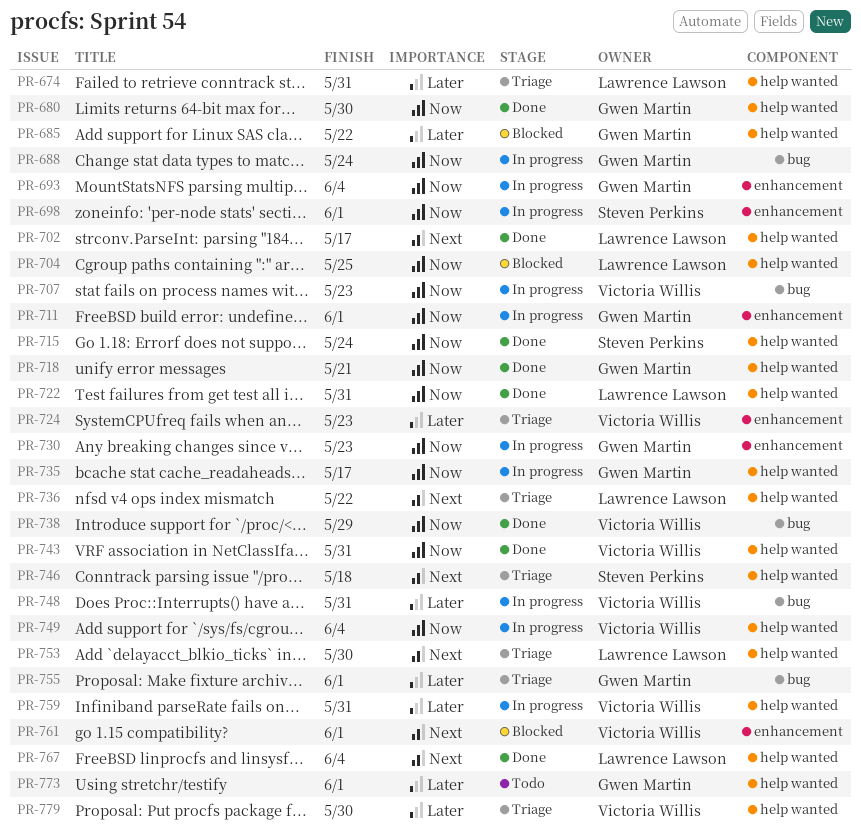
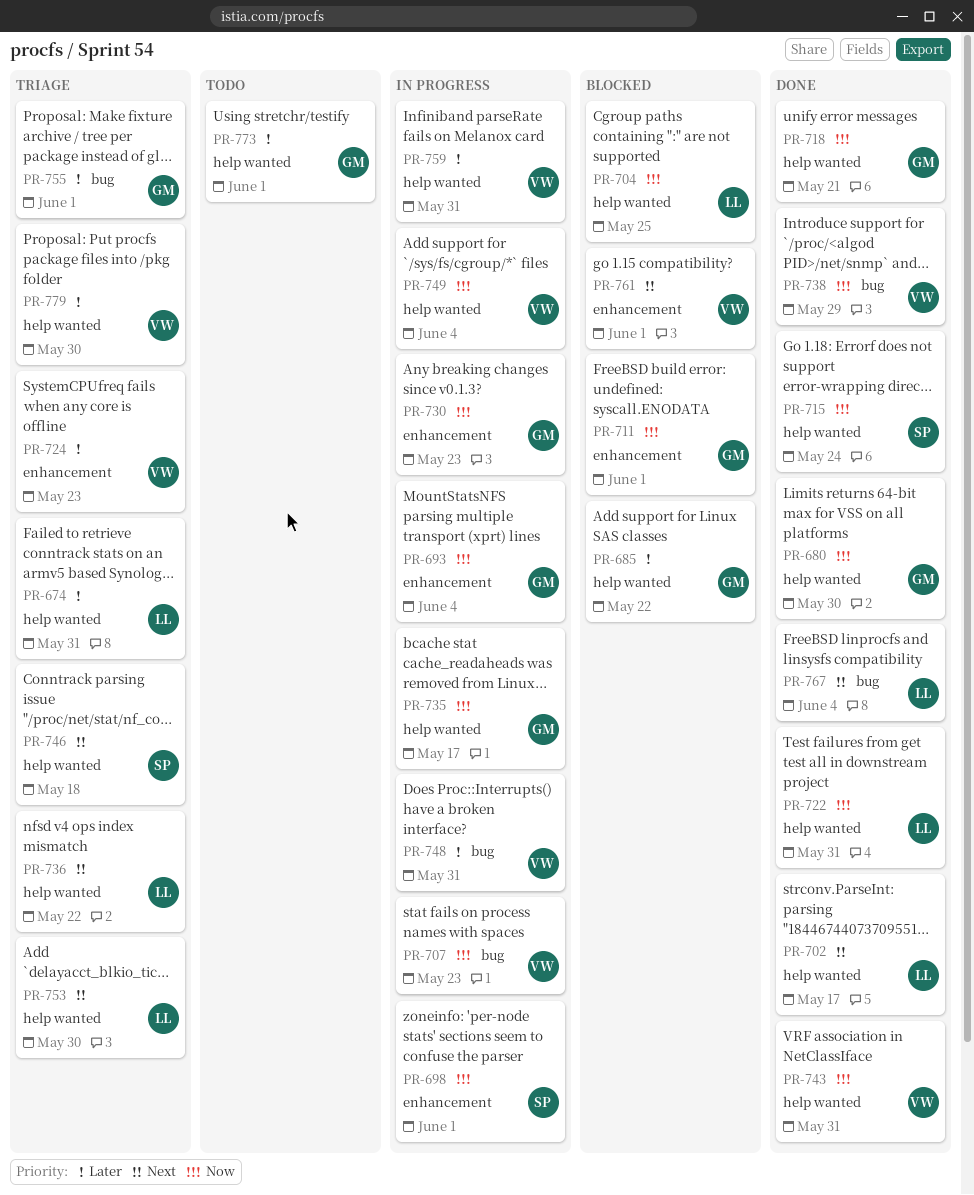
PR-688: present -> none
PR-711, status: In progress -> Blocked
PR-767, label: help wanted -> bug

